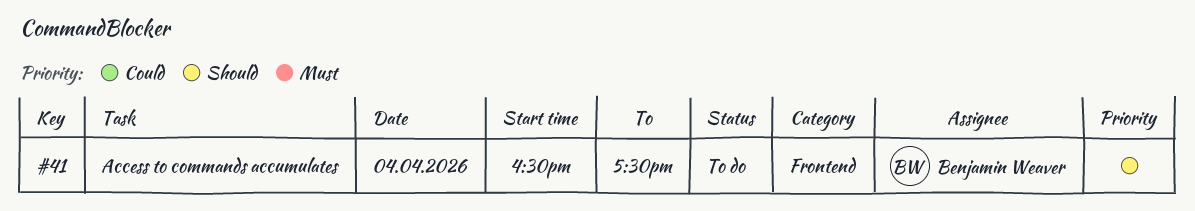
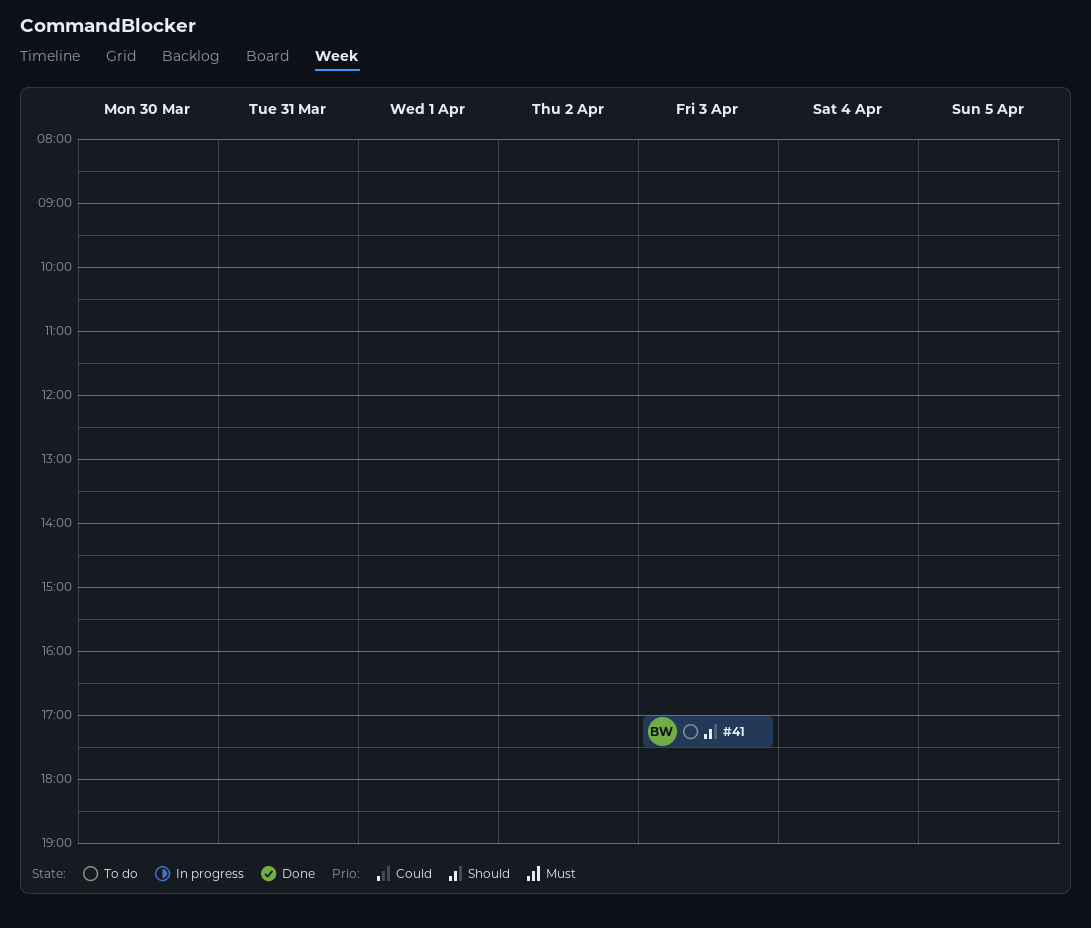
#41, day: Apr 4 -> Apr 3
#41, begins: 16:30 -> 17:00

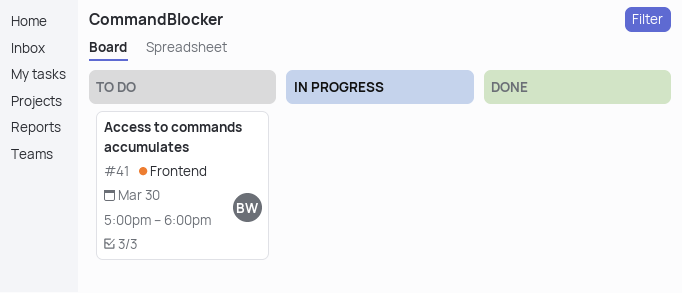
#41, day: Apr 3 -> Mar 30
#41, ends: 17:30 -> 18:00

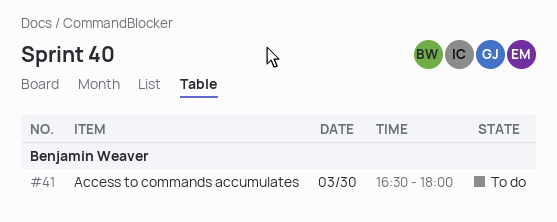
#41, begins: 17:00 -> 16:30

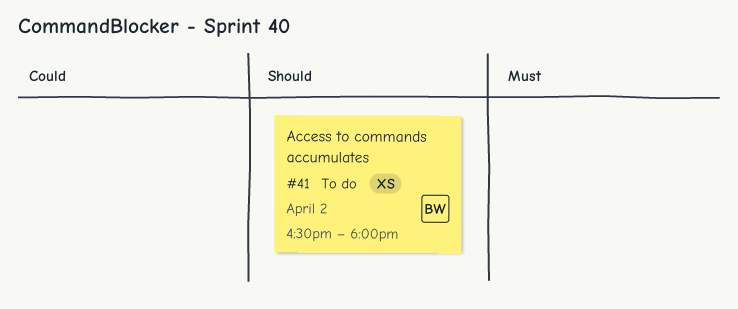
#41, day: Mar 30 -> Apr 2

